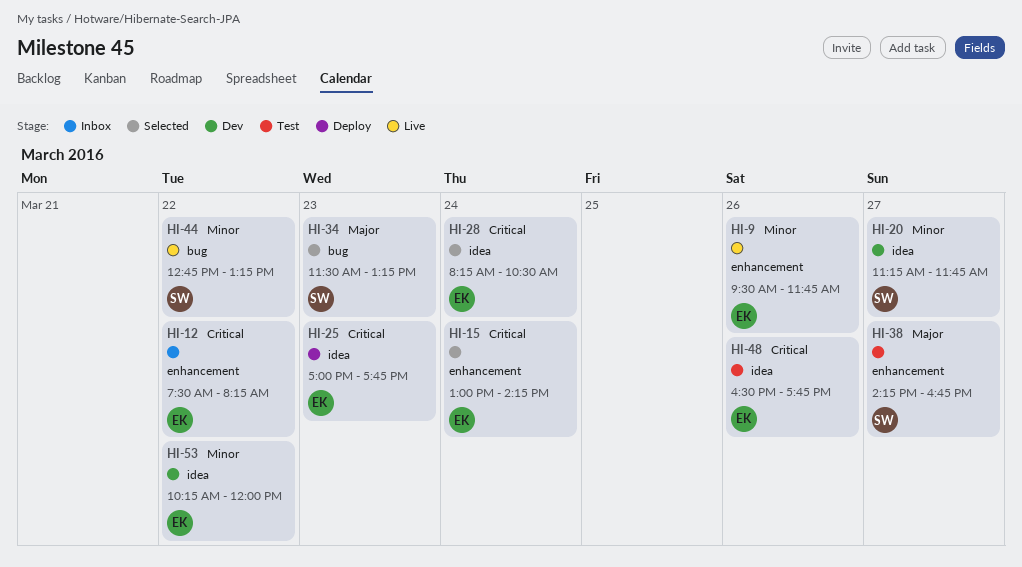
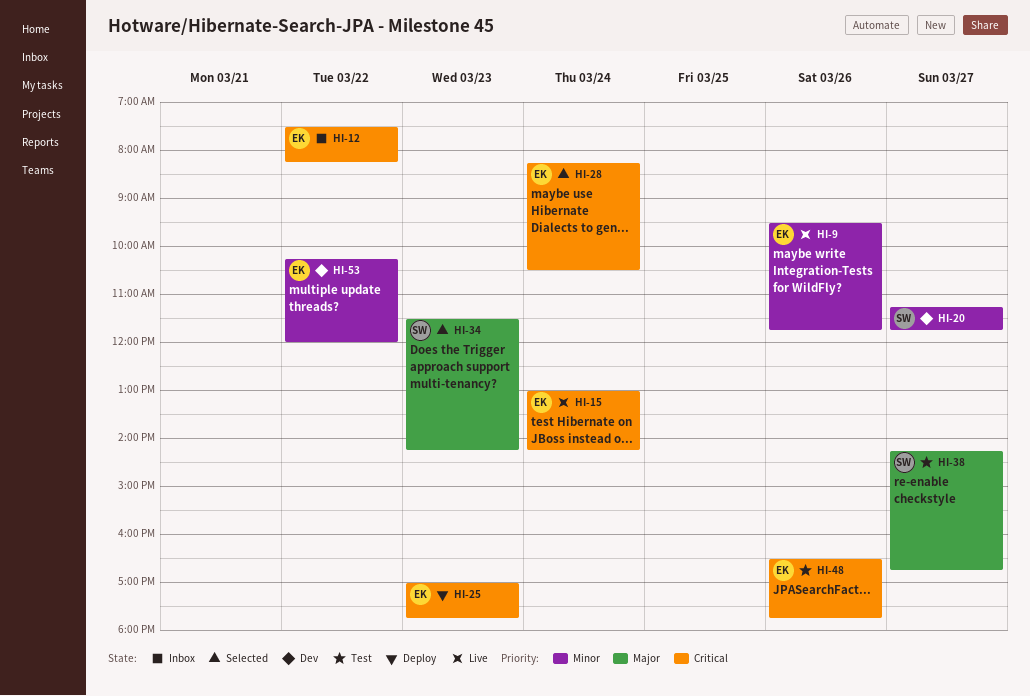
HI-15, status: Selected -> Live
HI-34, ends: 13:15 -> 14:15
HI-44: present -> none

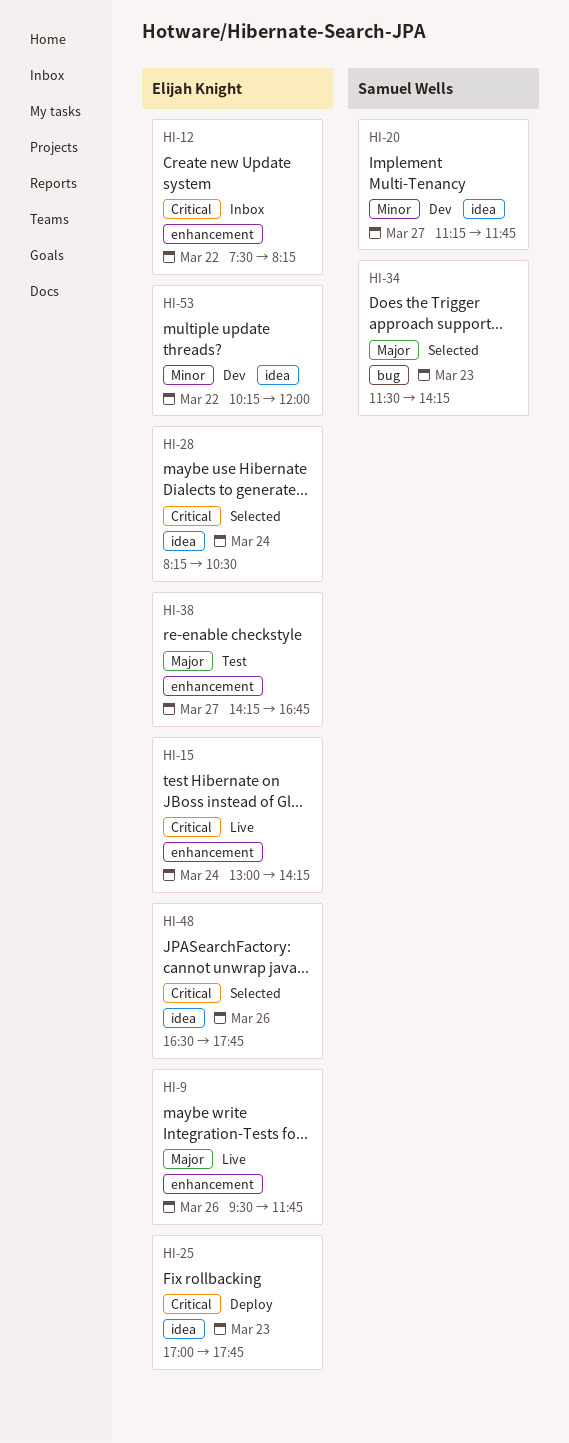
HI-9, priority: Minor -> Major
HI-38, owner: Samuel Wells -> Elijah Knight
HI-48, status: Test -> Selected

